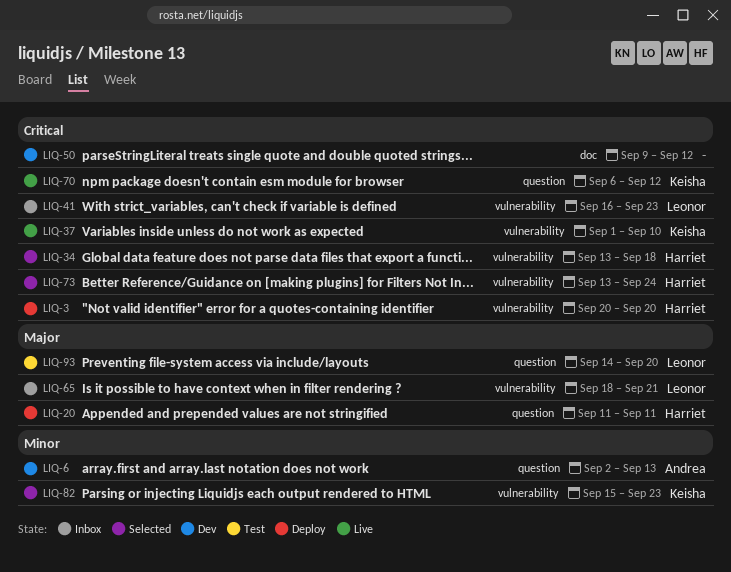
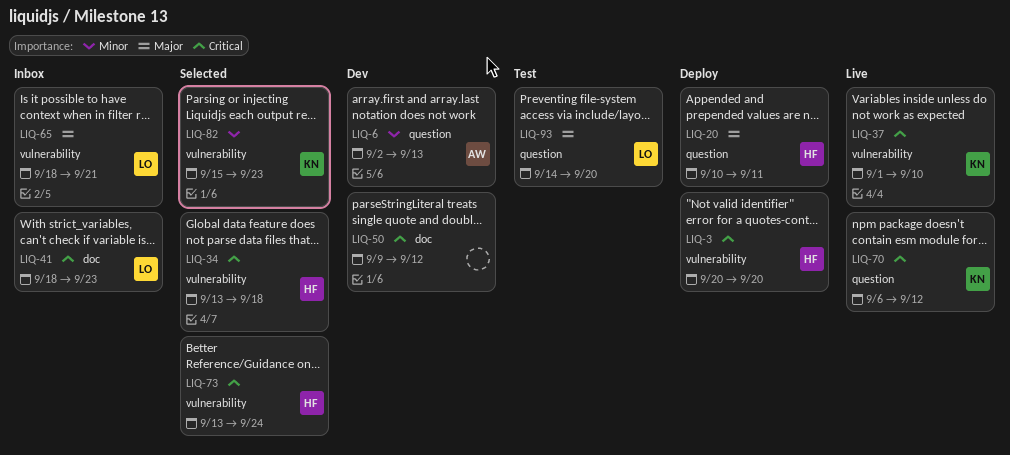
LIQ-20, start: Sep 11 -> Sep 10
LIQ-41, label: vulnerability -> doc
LIQ-41, start: Sep 16 -> Sep 18

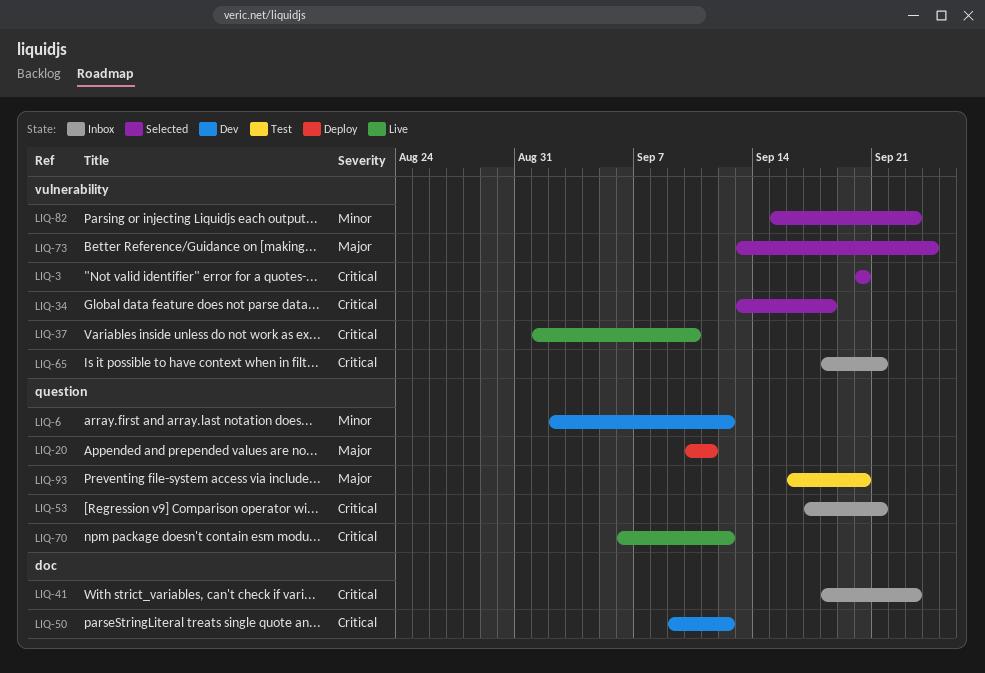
LIQ-3, status: Deploy -> Selected
LIQ-6, due: Sep 13 -> Sep 12
LIQ-53: none -> present
LIQ-65, priority: Major -> Critical
LIQ-73, priority: Critical -> Major
LIQ-93, start: Sep 14 -> Sep 16

